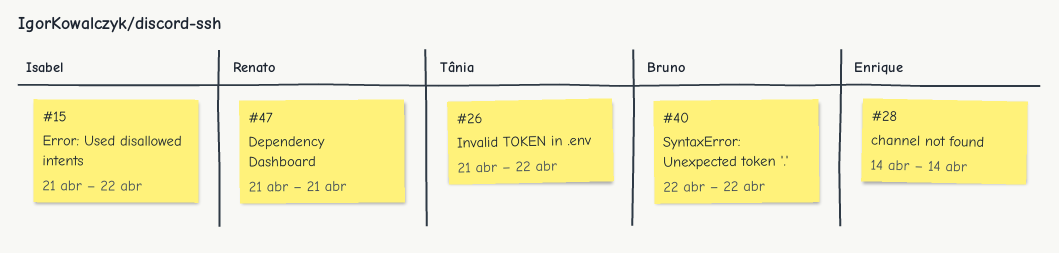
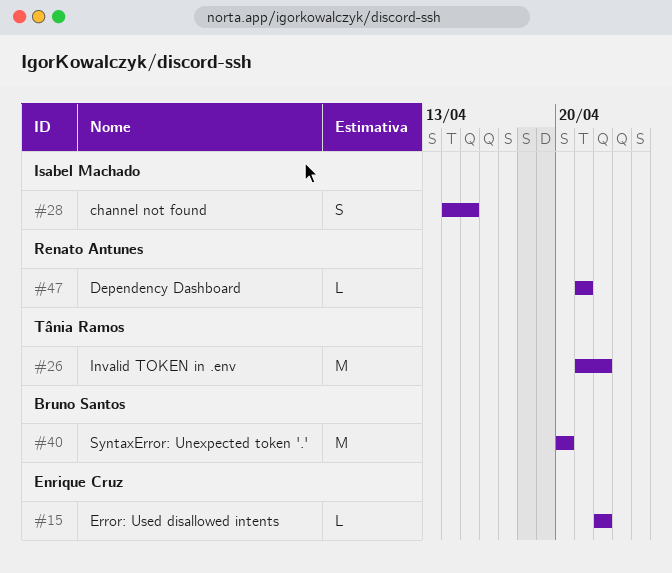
#15, owner: Isabel Machado -> Enrique Cruz
#15, start: Apr 21 -> Apr 22
#28, owner: Enrique Cruz -> Isabel Machado
#28, due: Apr 14 -> Apr 15
#40, start: Apr 22 -> Apr 20
#40, due: Apr 22 -> Apr 20

